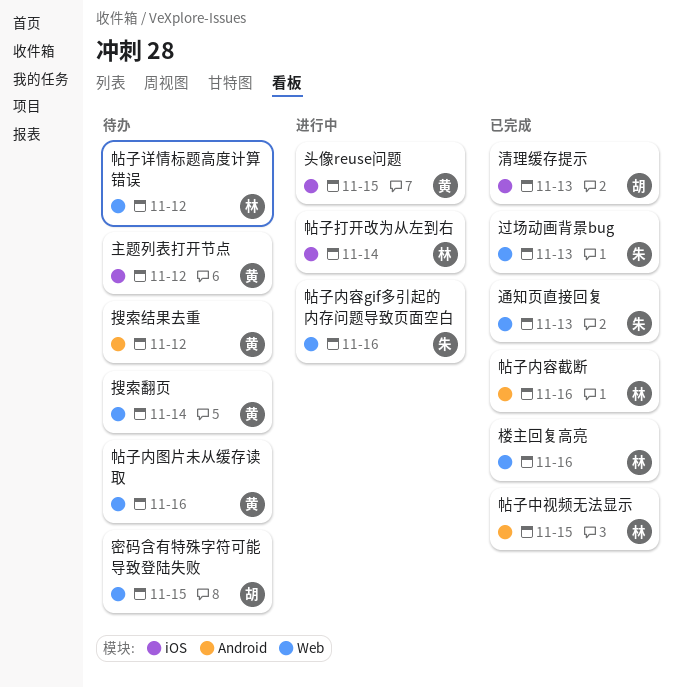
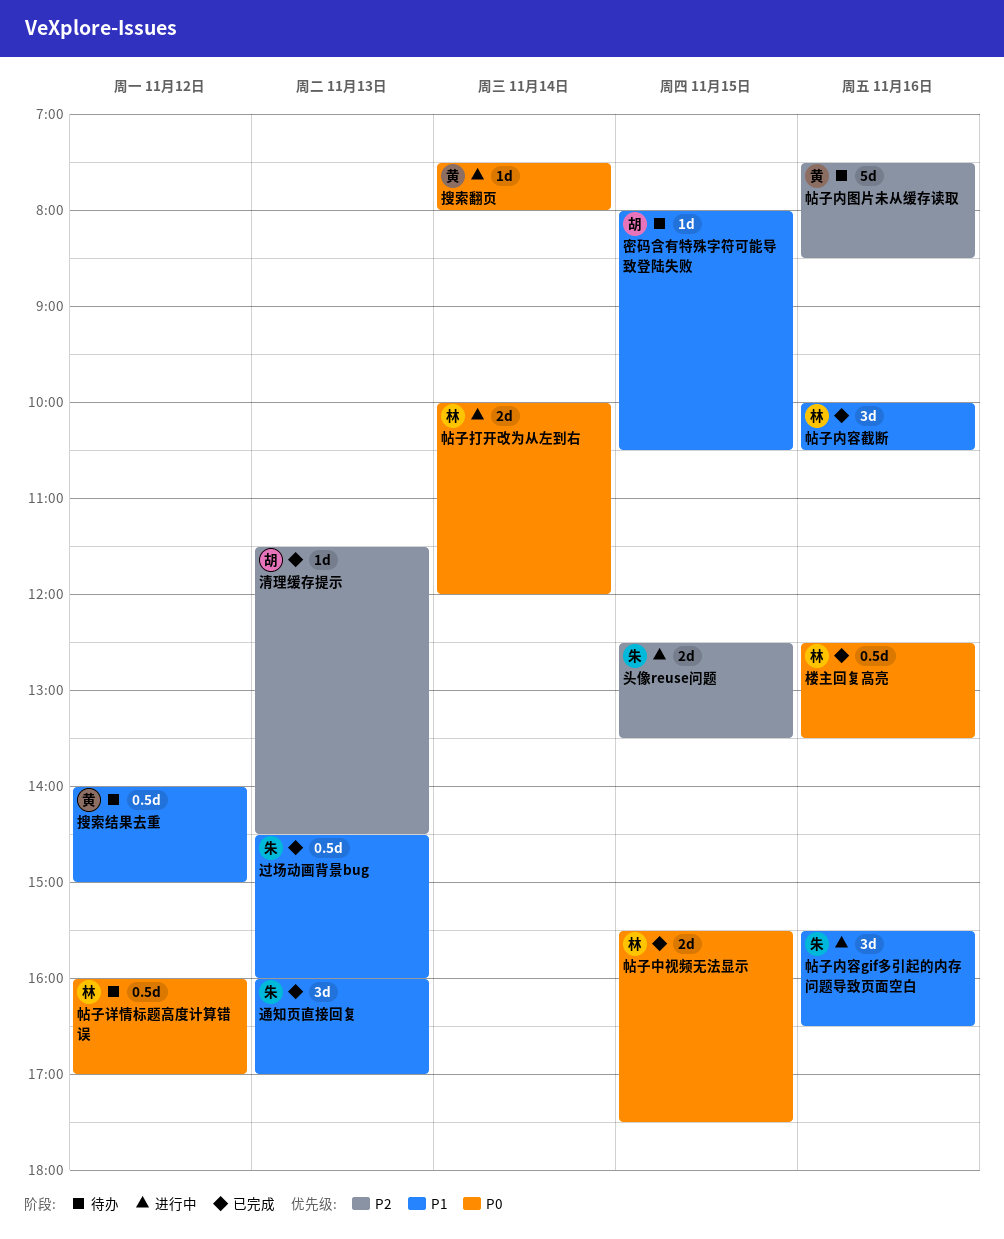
主题列表打开节点: present -> none
头像reuse问题, owner: 黄 -> 朱
搜索翻页, status: 待办 -> 进行中

